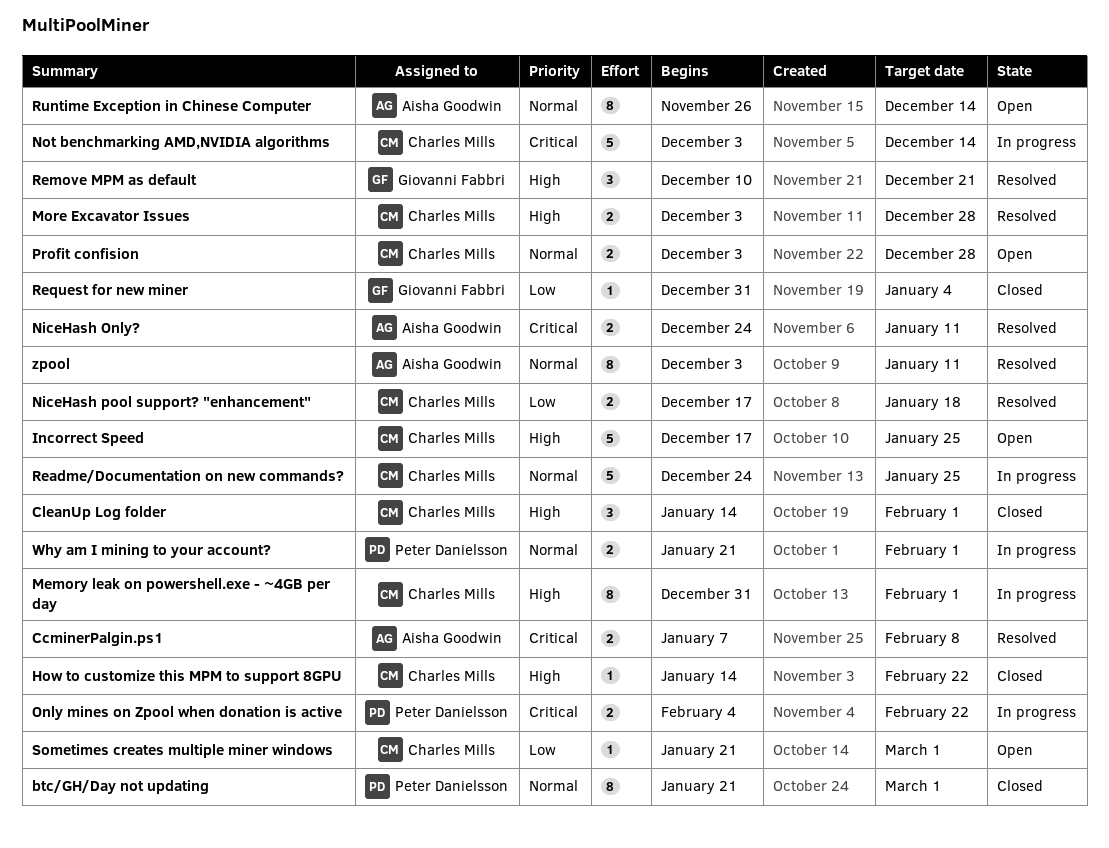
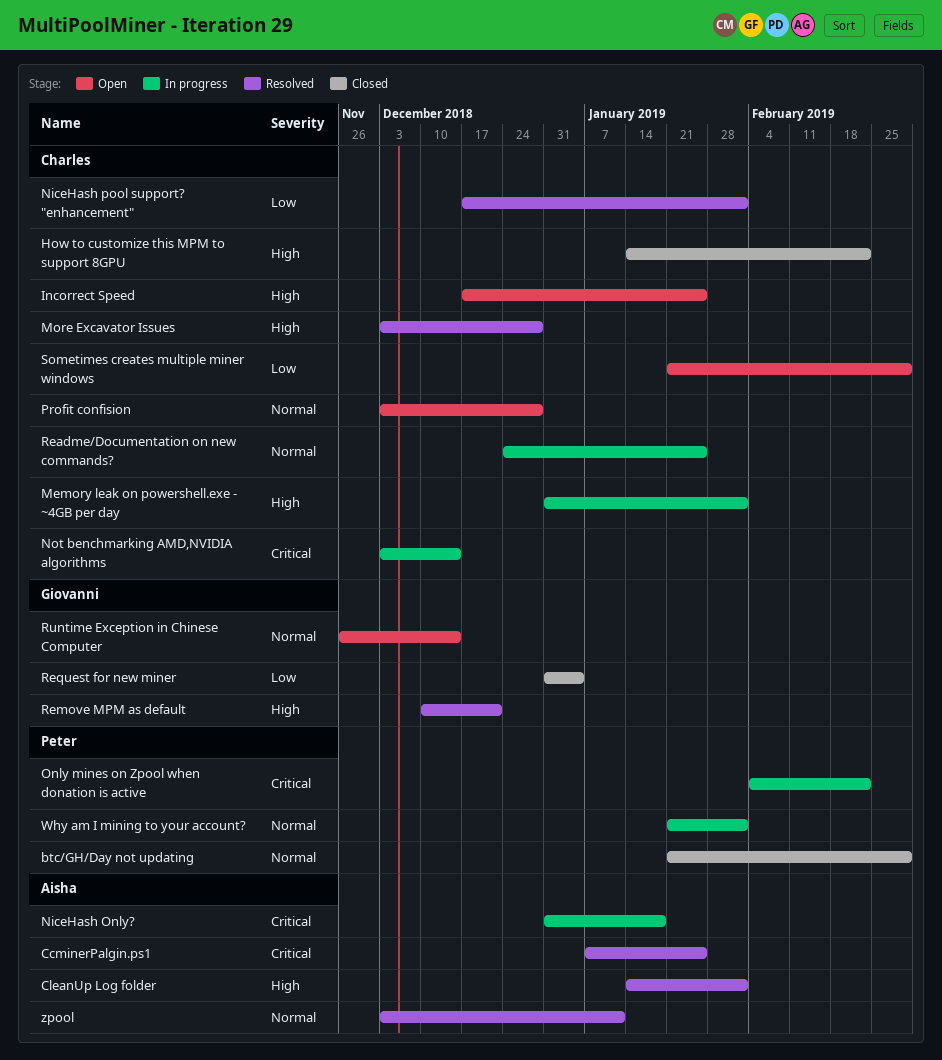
CcminerPalgin.ps1, due: Feb 8 -> Jan 25
CleanUp Log folder, status: Closed -> Resolved
CleanUp Log folder, owner: Charles Mills -> Aisha Goodwin
NiceHash Only?, status: Resolved -> In progress
NiceHash Only?, start: Dec 24 -> Dec 31
NiceHash Only?, due: Jan 11 -> Jan 18
NiceHash pool support? "enhancement", due: Jan 18 -> Feb 1
Runtime Exception in Chinese Computer, owner: Aisha Goodwin -> Giovanni Fabbri

